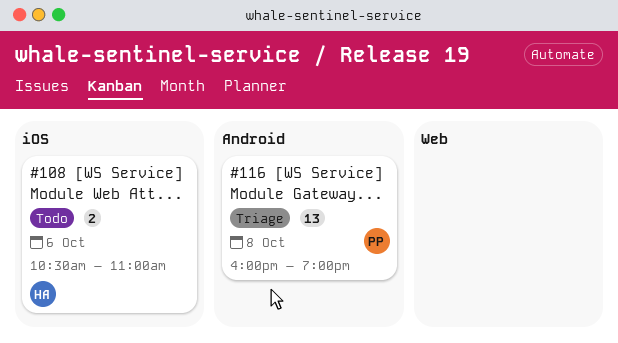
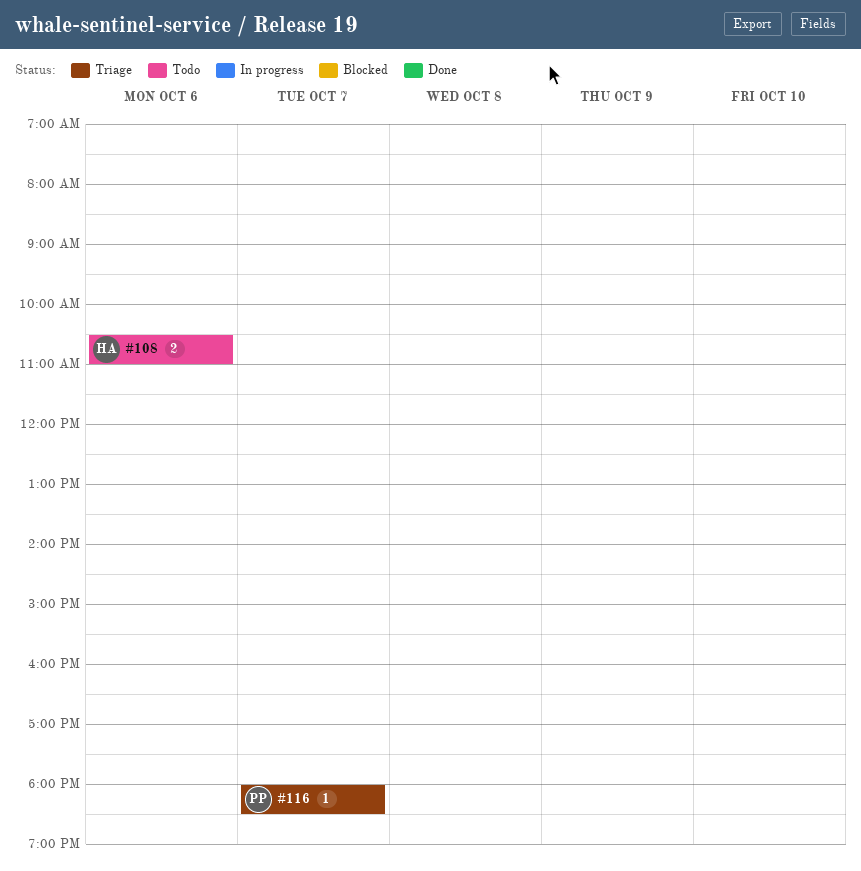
#116, estimate: 13 -> 1
#116, day: Oct 8 -> Oct 7
#116, begins: 16:00 -> 18:00
#116, ends: 19:00 -> 18:30

